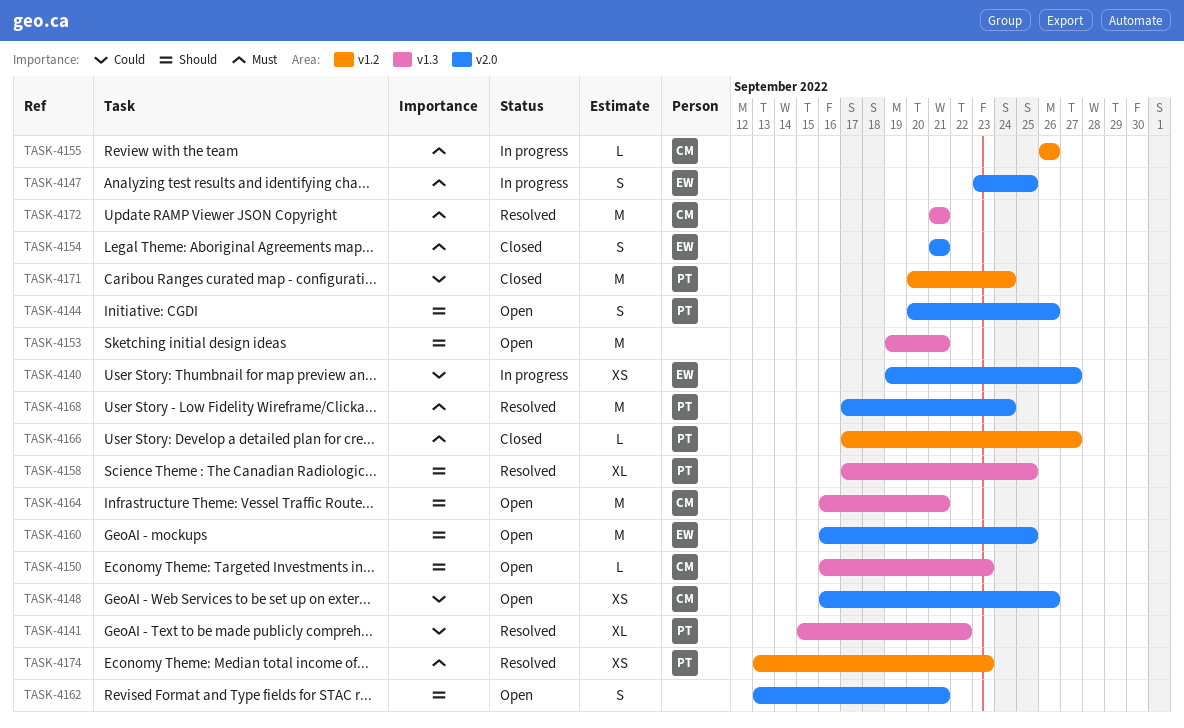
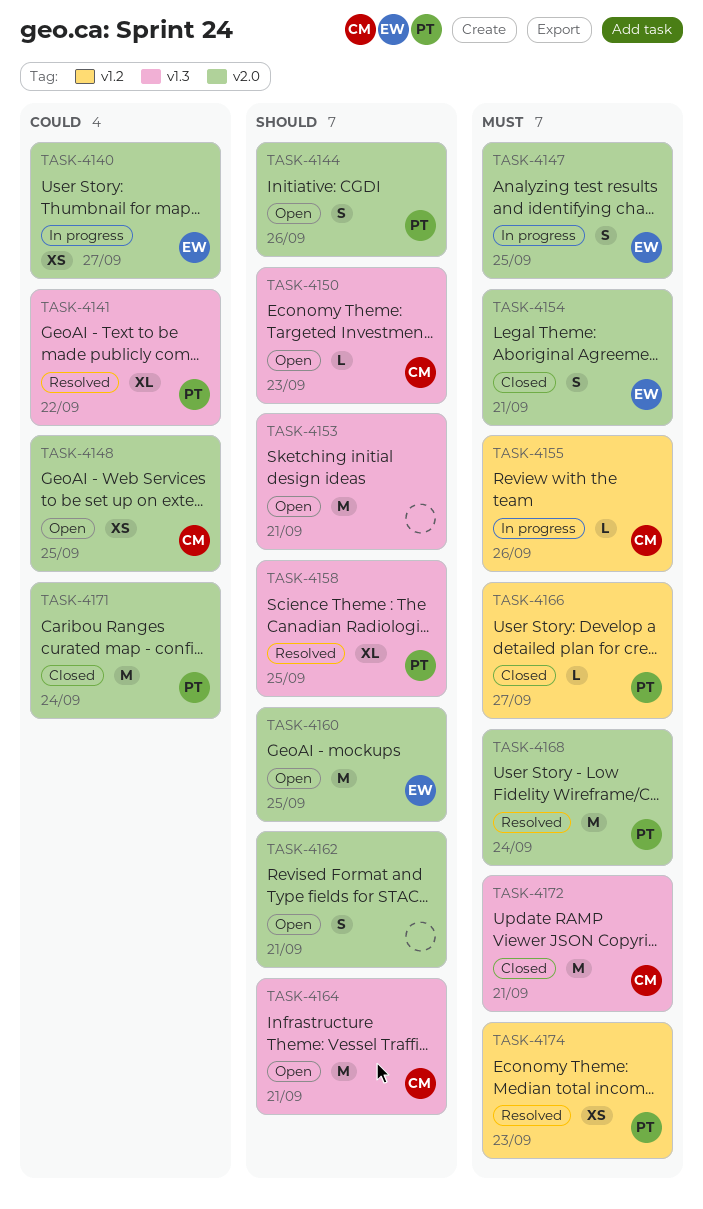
TASK-4148, due: Sep 26 -> Sep 25
TASK-4171, label: v1.2 -> v2.0
TASK-4172, status: Resolved -> Closed

